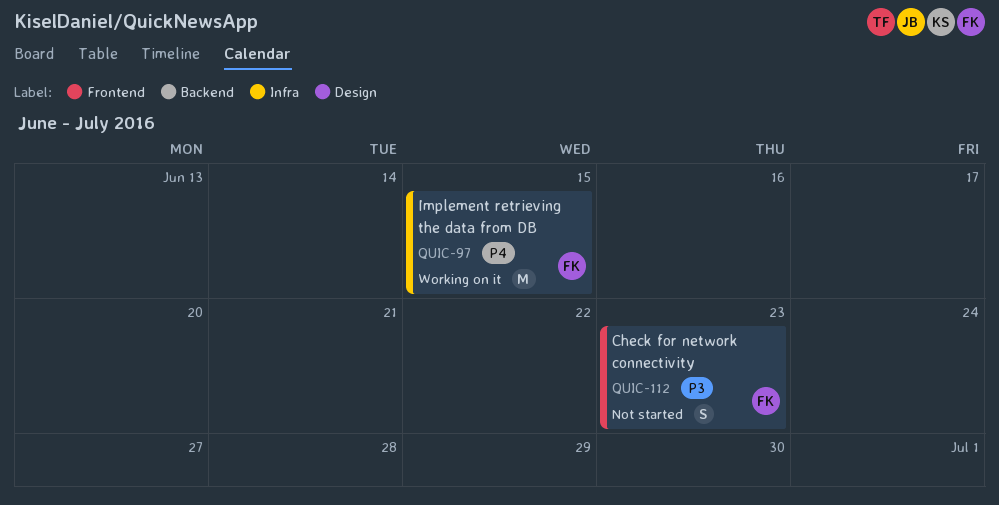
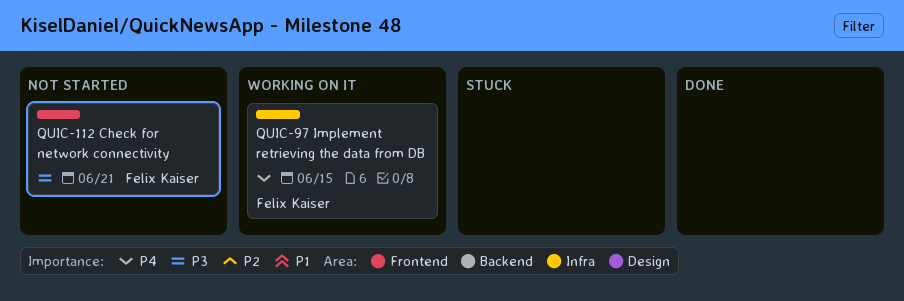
QUIC-112, due: Jun 23 -> Jun 21

